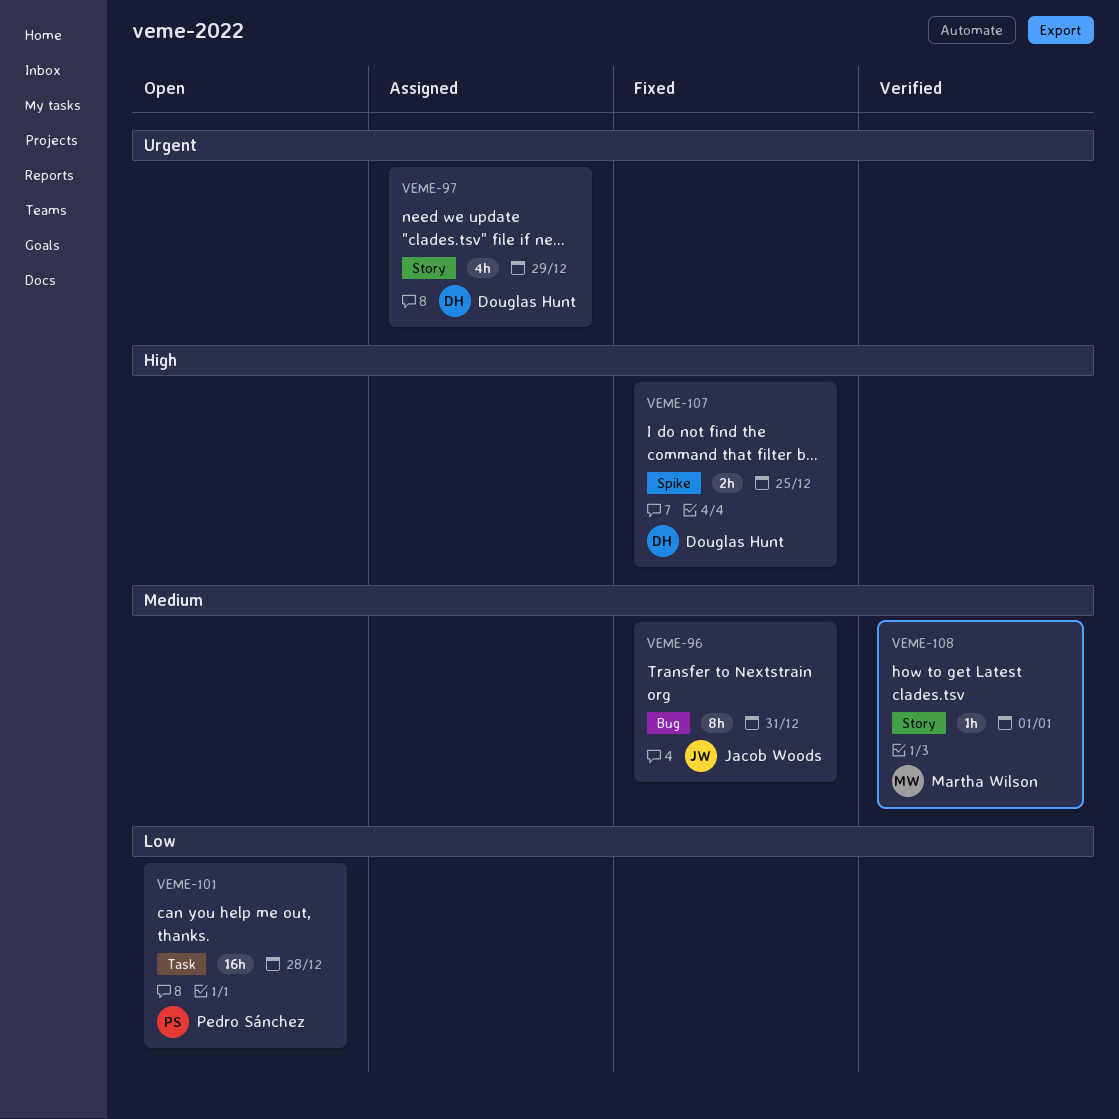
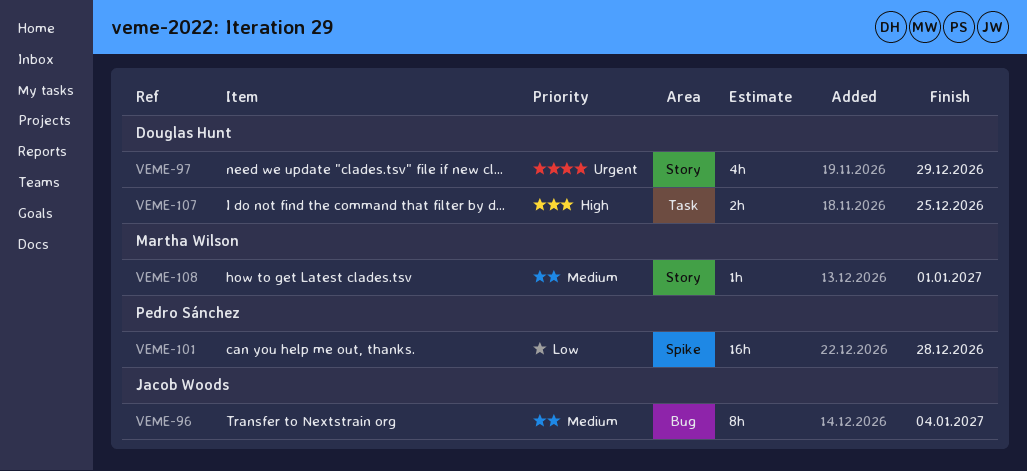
VEME-96, due: Dec 31 -> Jan 4
VEME-101, label: Task -> Spike
VEME-107, label: Spike -> Task

